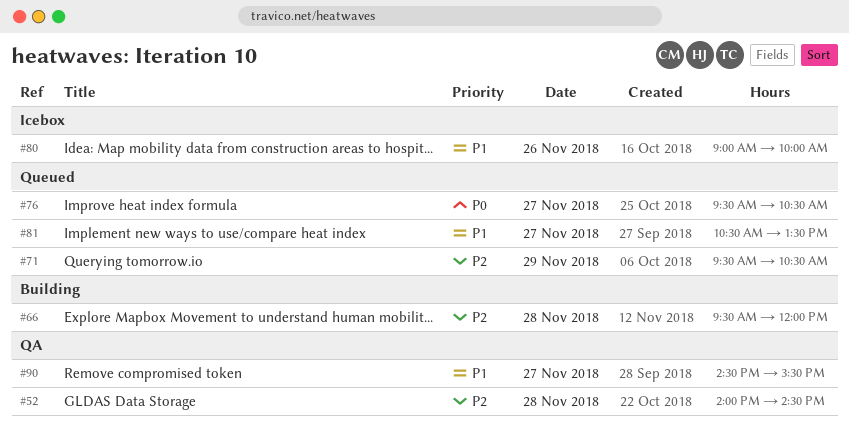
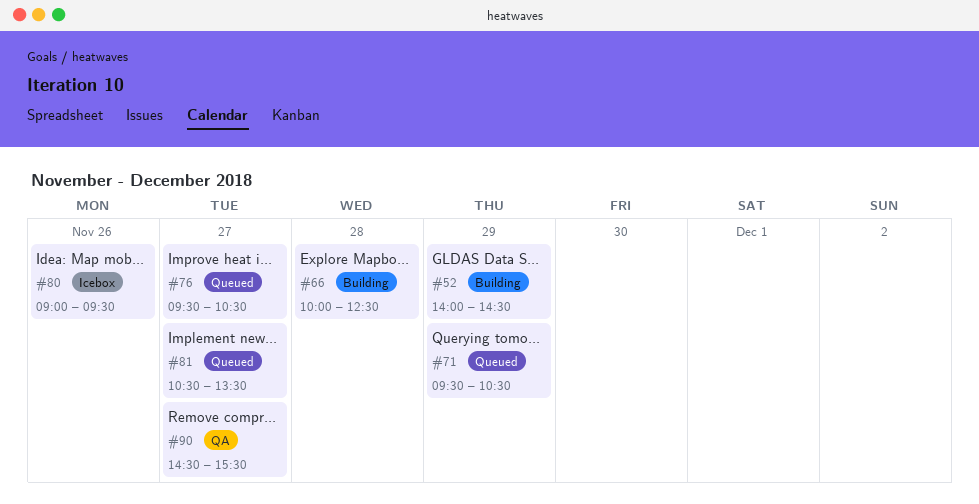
#52, status: QA -> Building
#52, day: Nov 28 -> Nov 29
#66, begins: 09:30 -> 10:00
#66, ends: 12:00 -> 12:30
#80, ends: 10:00 -> 09:30

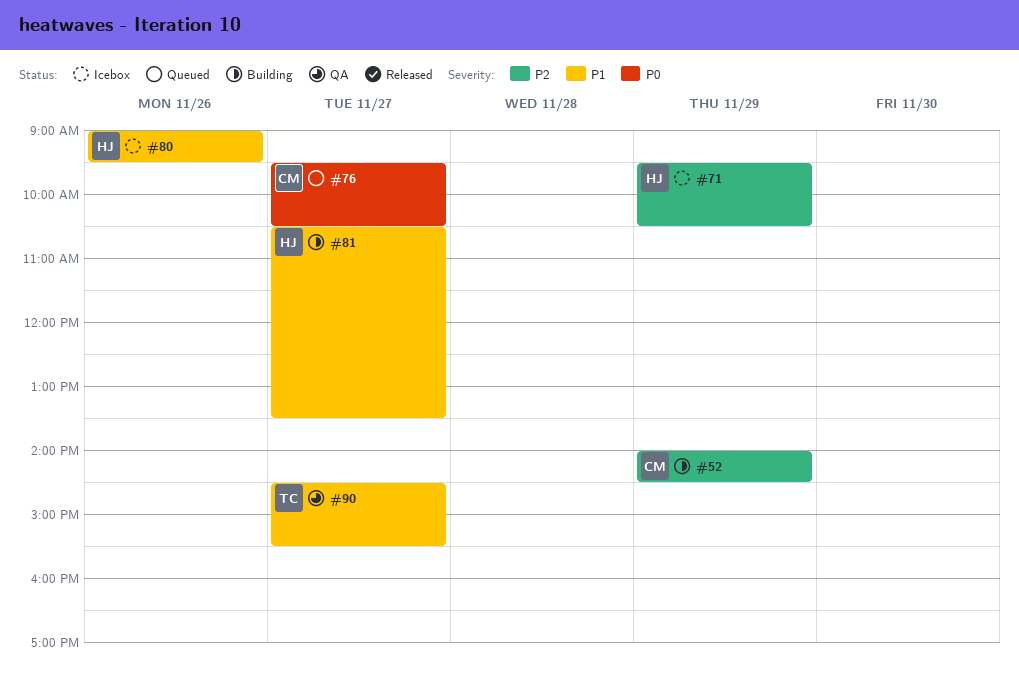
#66: present -> none
#71, status: Queued -> Icebox
#81, status: Queued -> Building

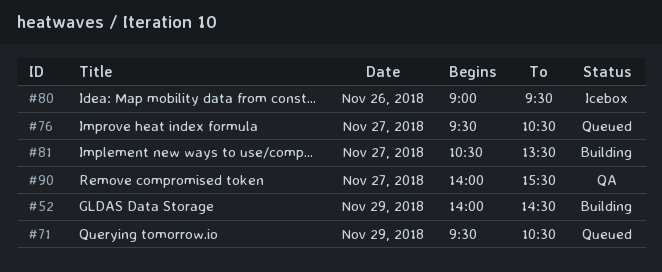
#71, status: Icebox -> Queued
#90, begins: 14:30 -> 14:00

